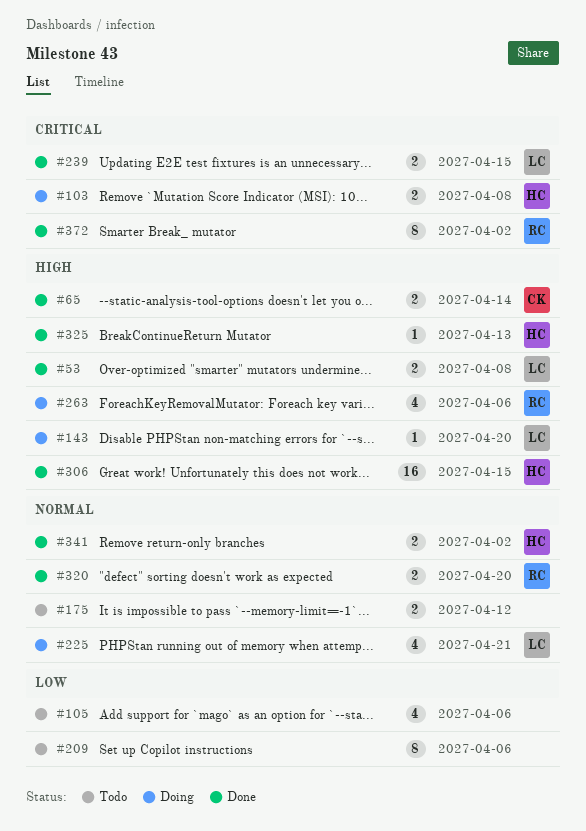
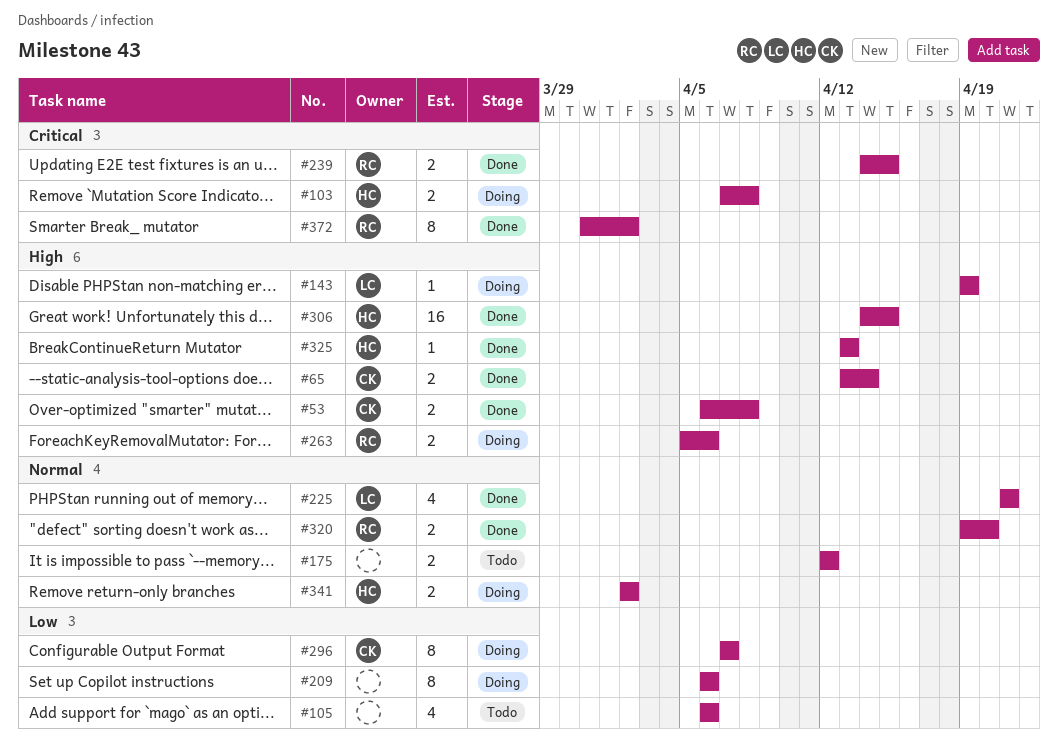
#53, owner: LC -> CK
#143, due: Apr 20 -> Apr 19
#209, status: Todo -> Doing
#225, status: Doing -> Done
#239, owner: LC -> RC
#263, estimate: 4 -> 2
#296: none -> present
#341, status: Done -> Doing

